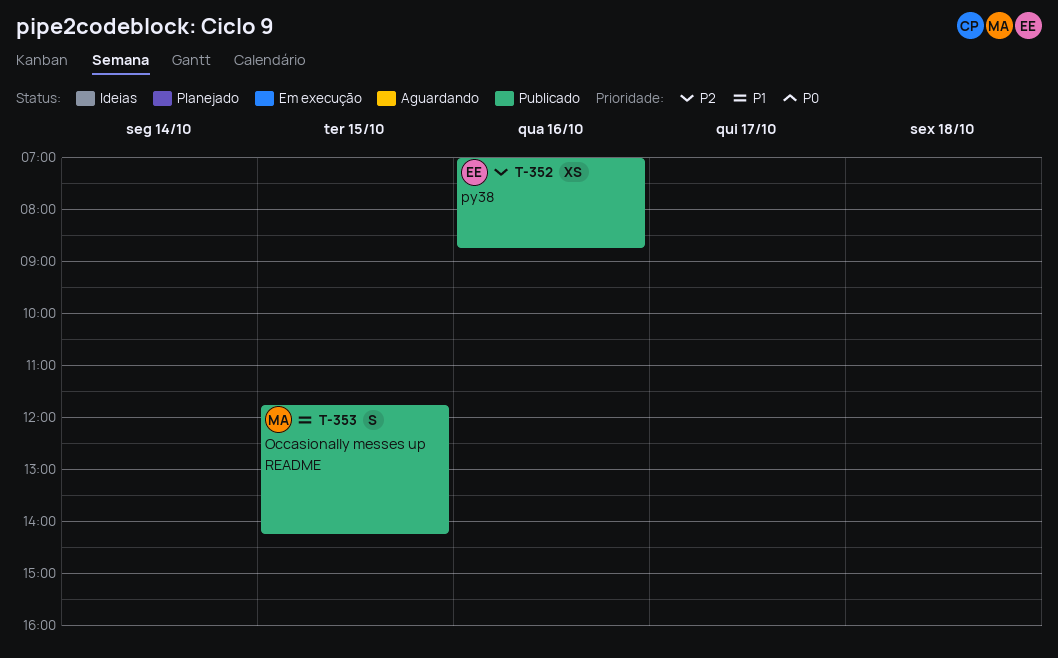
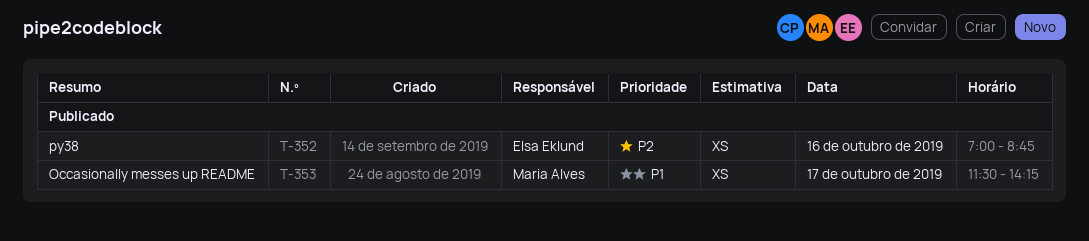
T-353, estimate: S -> XS
T-353, day: Oct 15 -> Oct 17
T-353, begins: 11:45 -> 11:30

